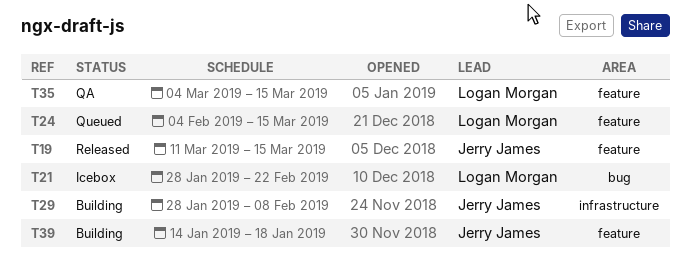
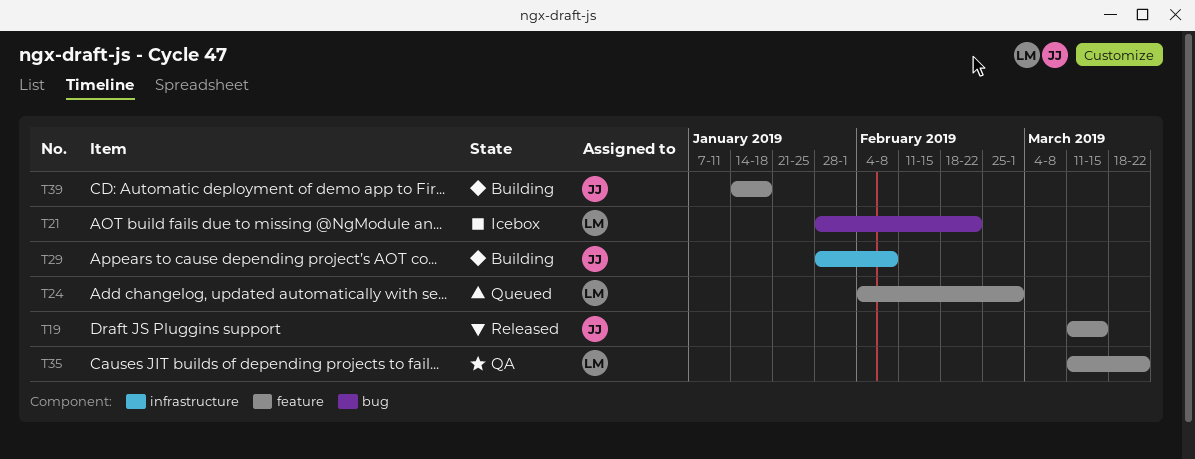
T24, due: Mar 15 -> Mar 1
T35, start: Mar 4 -> Mar 11
T35, due: Mar 15 -> Mar 22

